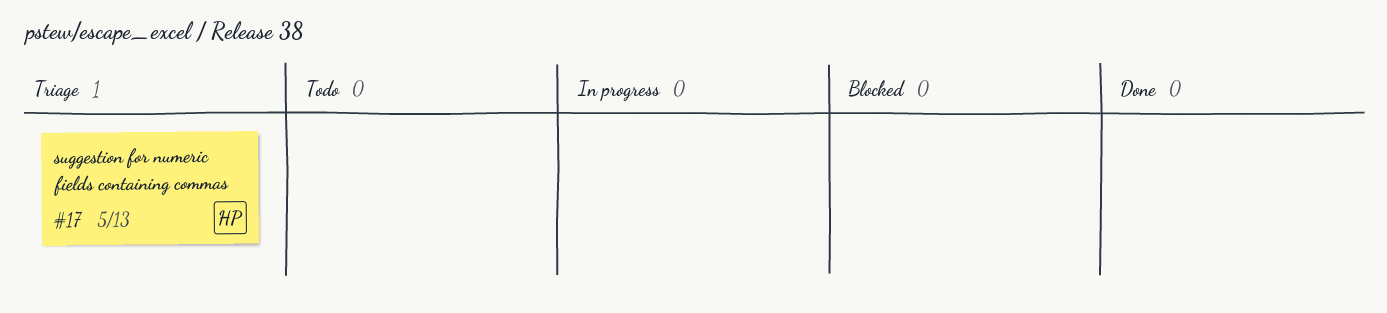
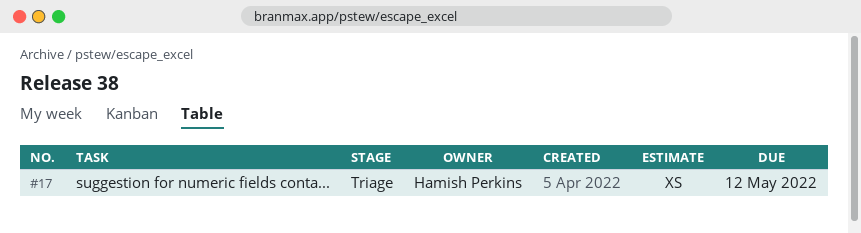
#17, due: May 13 -> May 12

